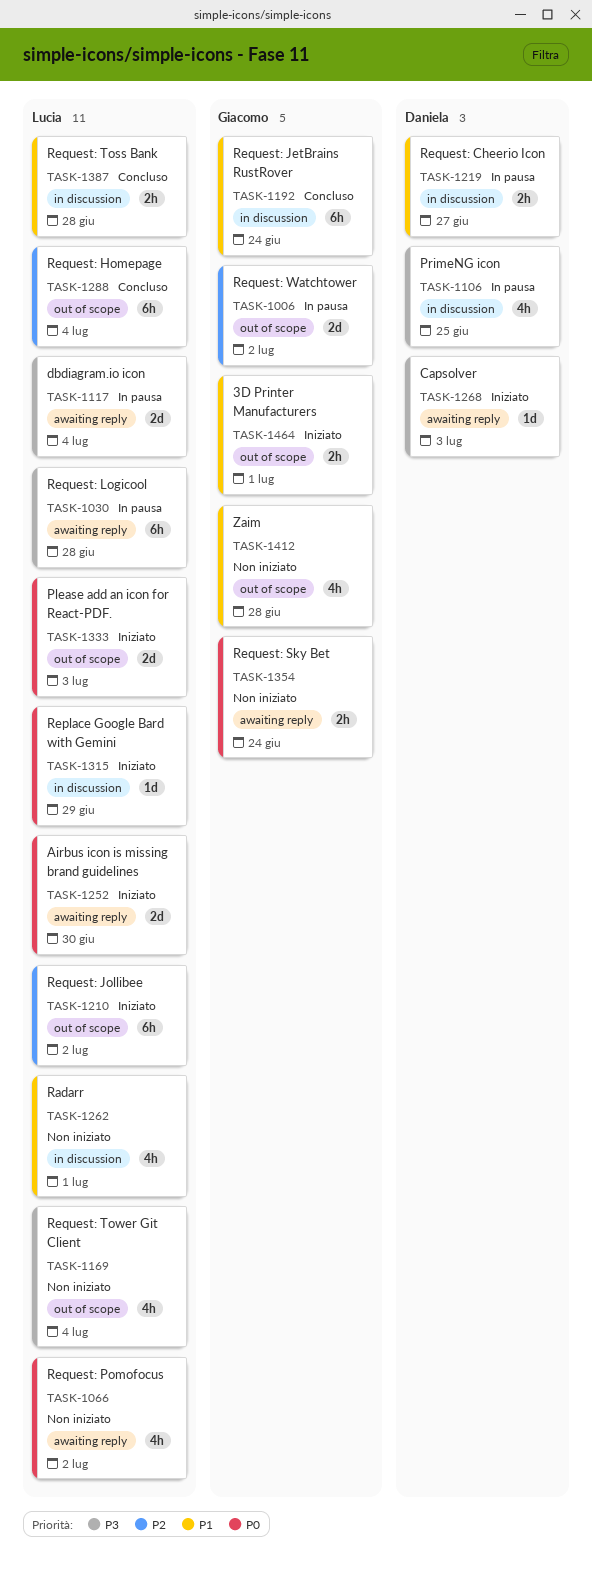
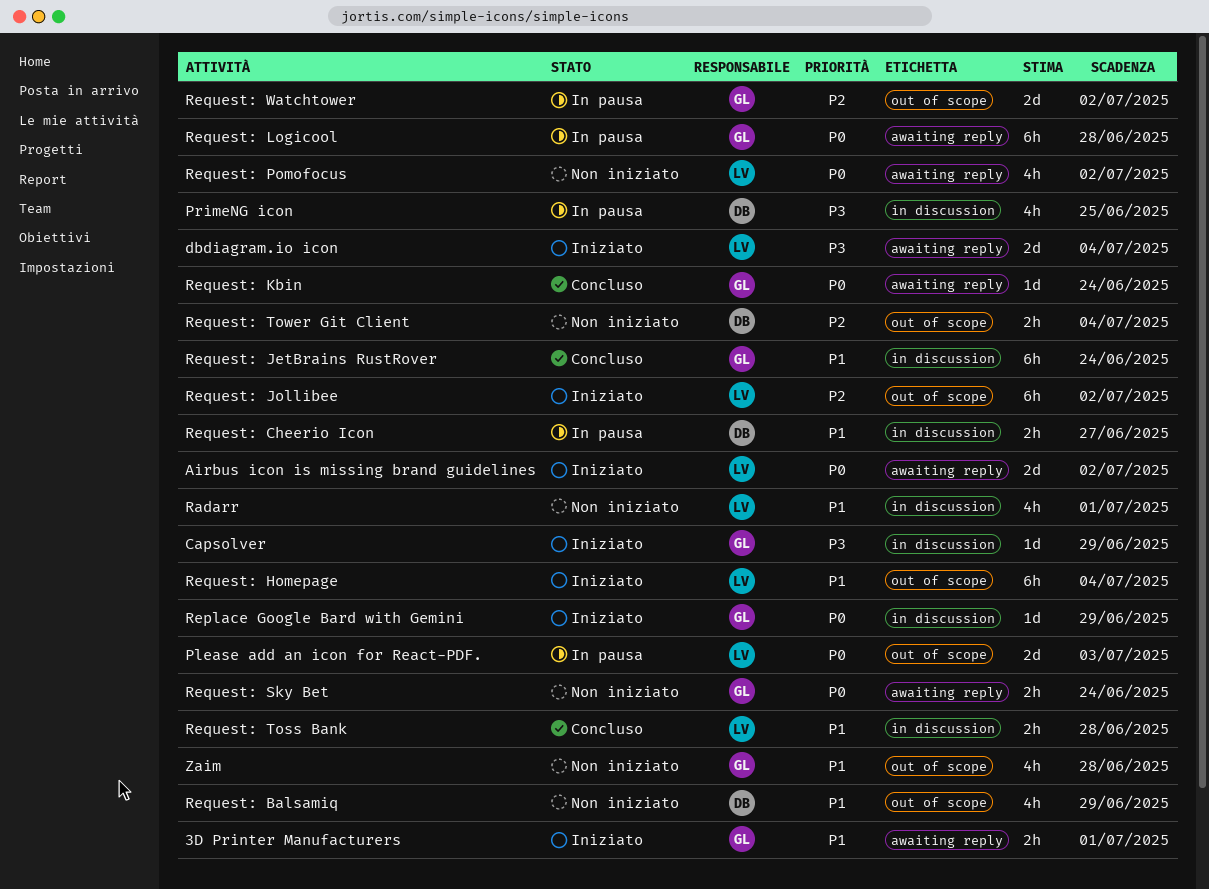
3D Printer Manufacturers, label: out of scope -> awaiting reply
Airbus icon is missing brand guidelines, due: Jun 30 -> Jul 2
Capsolver, owner: Daniela -> Giacomo
Capsolver, label: awaiting reply -> in discussion
Capsolver, due: Jul 3 -> Jun 29
dbdiagram.io icon, status: In pausa -> Iniziato
Please add an icon for React-PDF., status: Iniziato -> In pausa
Replace Google Bard with Gemini, owner: Lucia -> Giacomo
Request: Balsamiq: none -> present
Request: Homepage, status: Concluso -> Iniziato
Request: Homepage, priority: P2 -> P1
Request: Kbin: none -> present
Request: Logicool, owner: Lucia -> Giacomo
Request: Logicool, priority: P3 -> P0
Request: Tower Git Client, owner: Lucia -> Daniela
Request: Tower Git Client, priority: P3 -> P2
Request: Tower Git Client, estimate: 4h -> 2h

